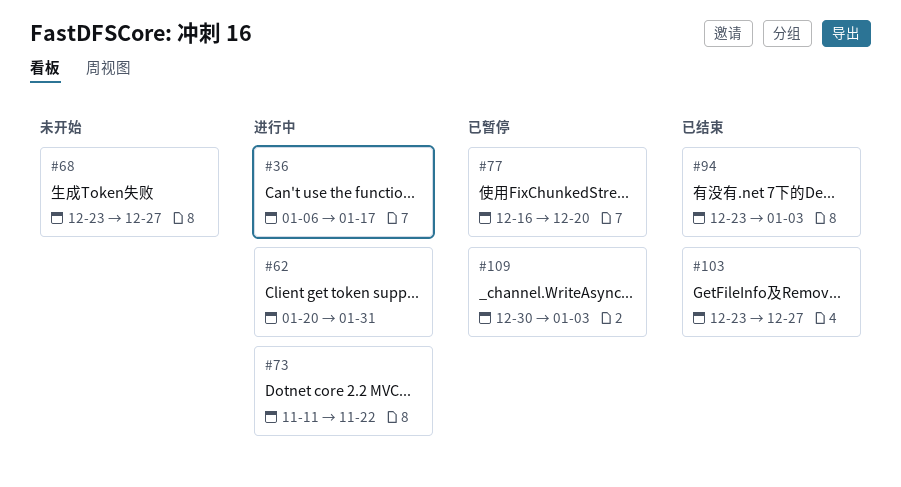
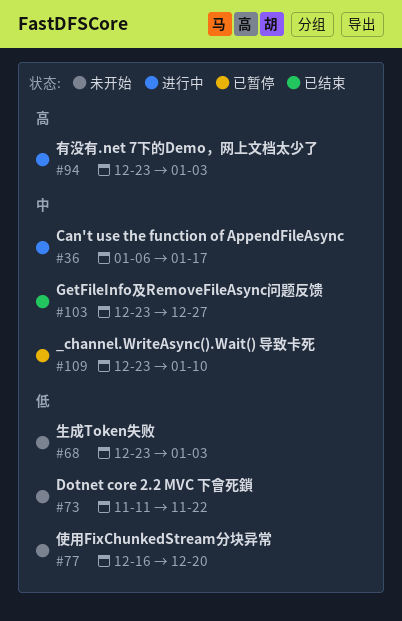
#62: present -> none
#68, due: Dec 27 -> Jan 3
#73, status: 进行中 -> 未开始
#77, status: 已暂停 -> 未开始
#94, status: 已结束 -> 进行中
#109, start: Dec 30 -> Dec 23
#109, due: Jan 3 -> Jan 10

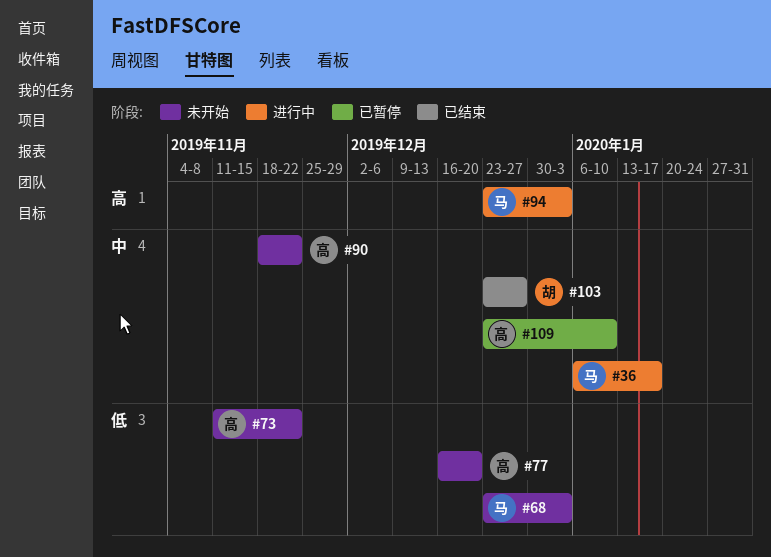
#90: none -> present

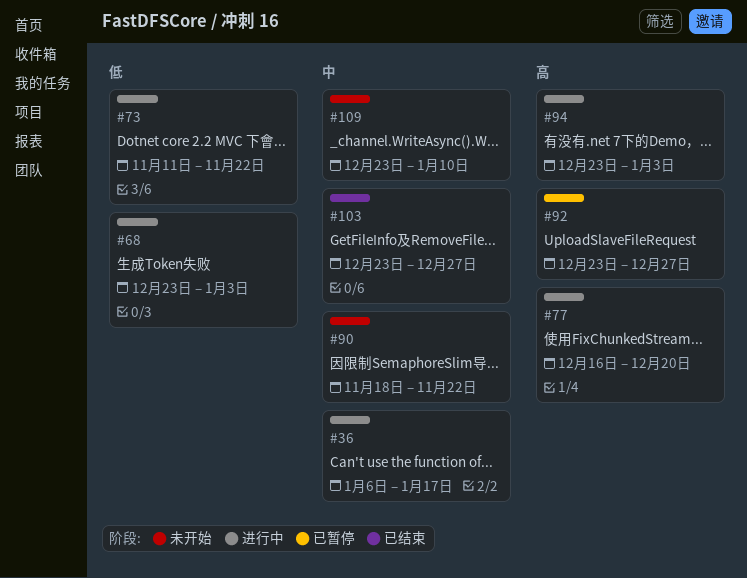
#68, status: 未开始 -> 进行中
#73, status: 未开始 -> 进行中
#77, status: 未开始 -> 进行中
#77, priority: 低 -> 高
#92: none -> present
#109, status: 已暂停 -> 未开始

